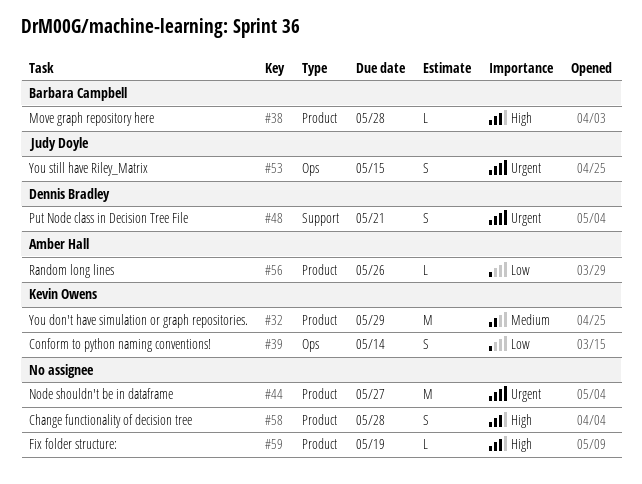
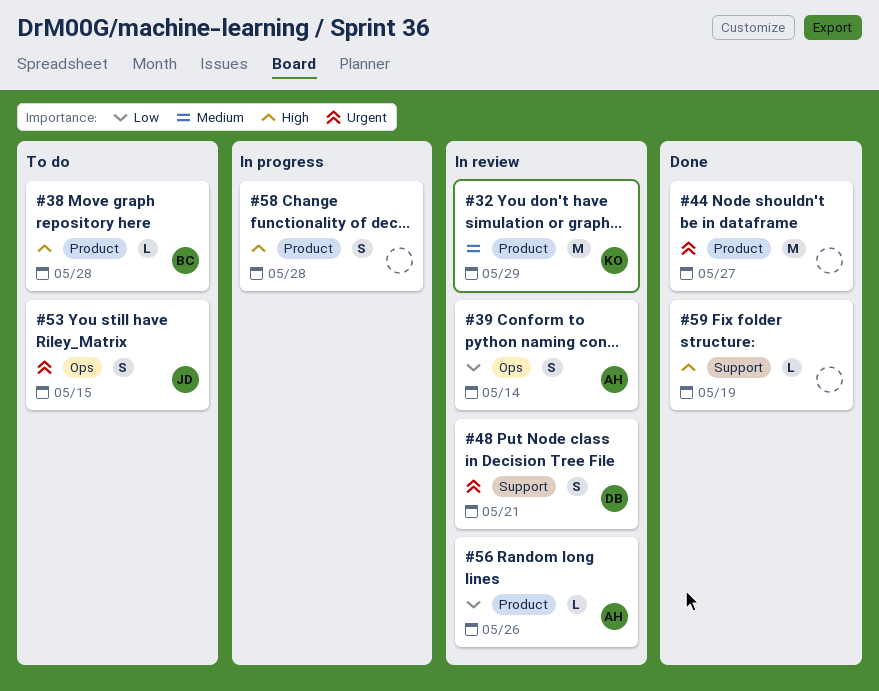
#39, owner: Kevin Owens -> Amber Hall
#59, label: Product -> Support

